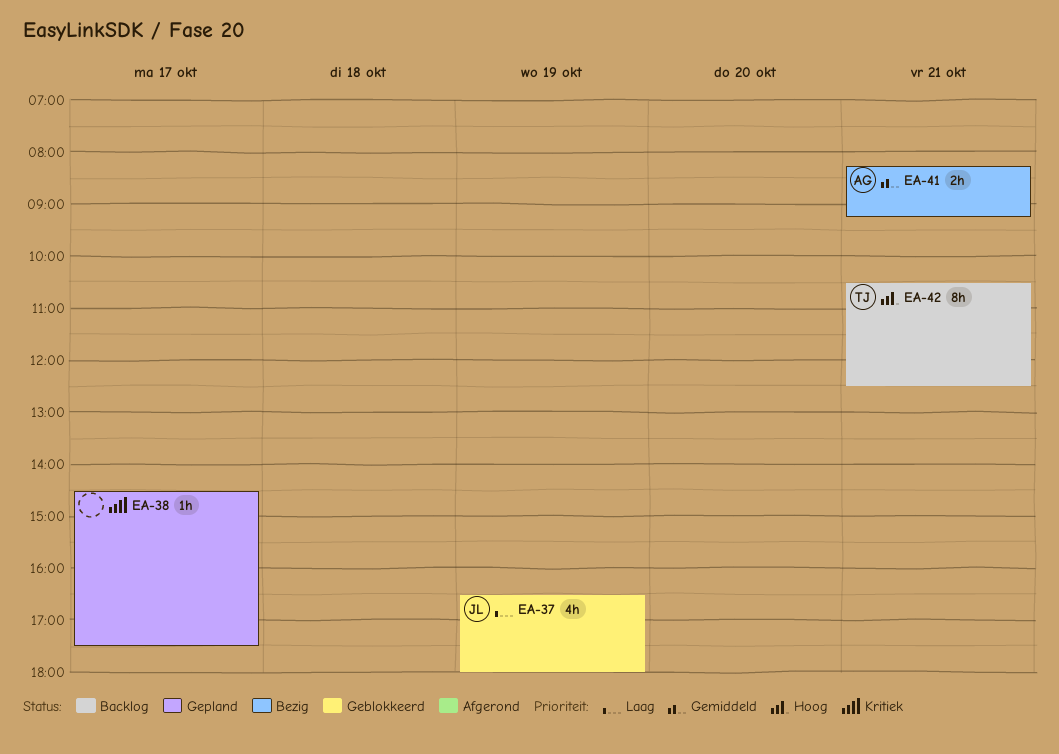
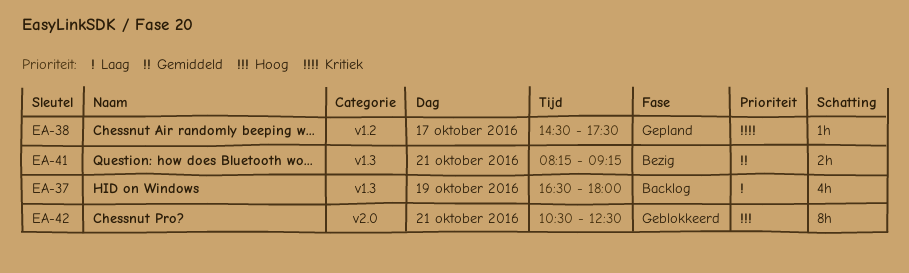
EA-37, status: Geblokkeerd -> Backlog
EA-42, status: Backlog -> Geblokkeerd

